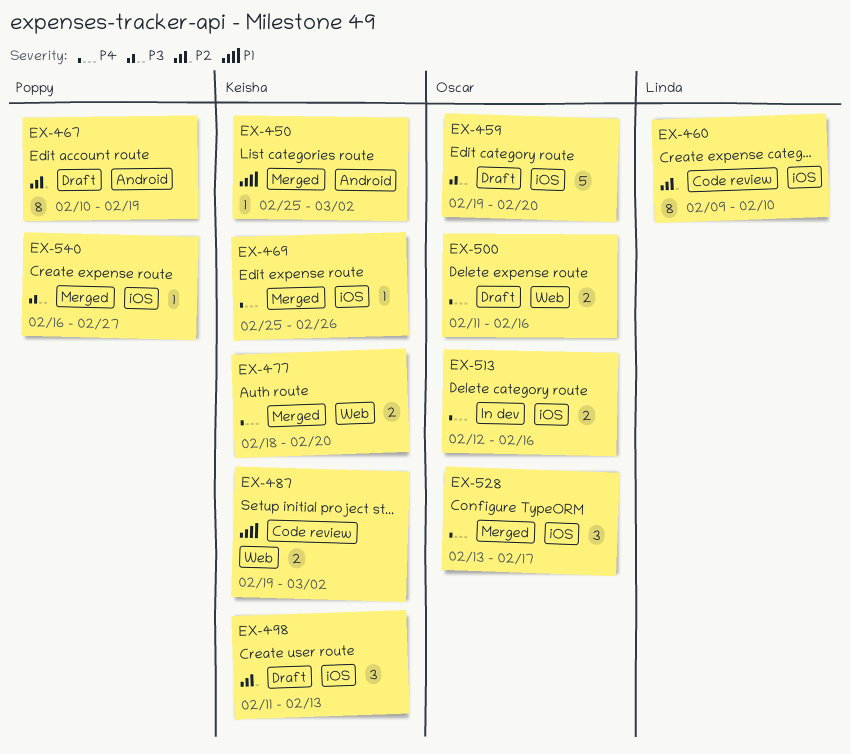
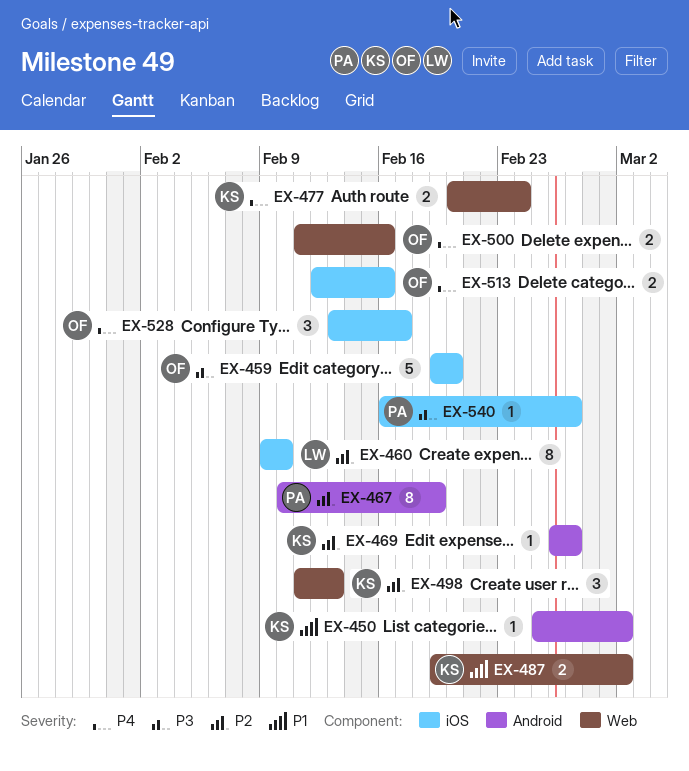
EX-469, priority: P4 -> P2
EX-469, label: iOS -> Android
EX-469, start: Feb 25 -> Feb 26
EX-469, due: Feb 26 -> Feb 27
EX-477, start: Feb 18 -> Feb 20
EX-477, due: Feb 20 -> Feb 24
EX-498, label: iOS -> Web

